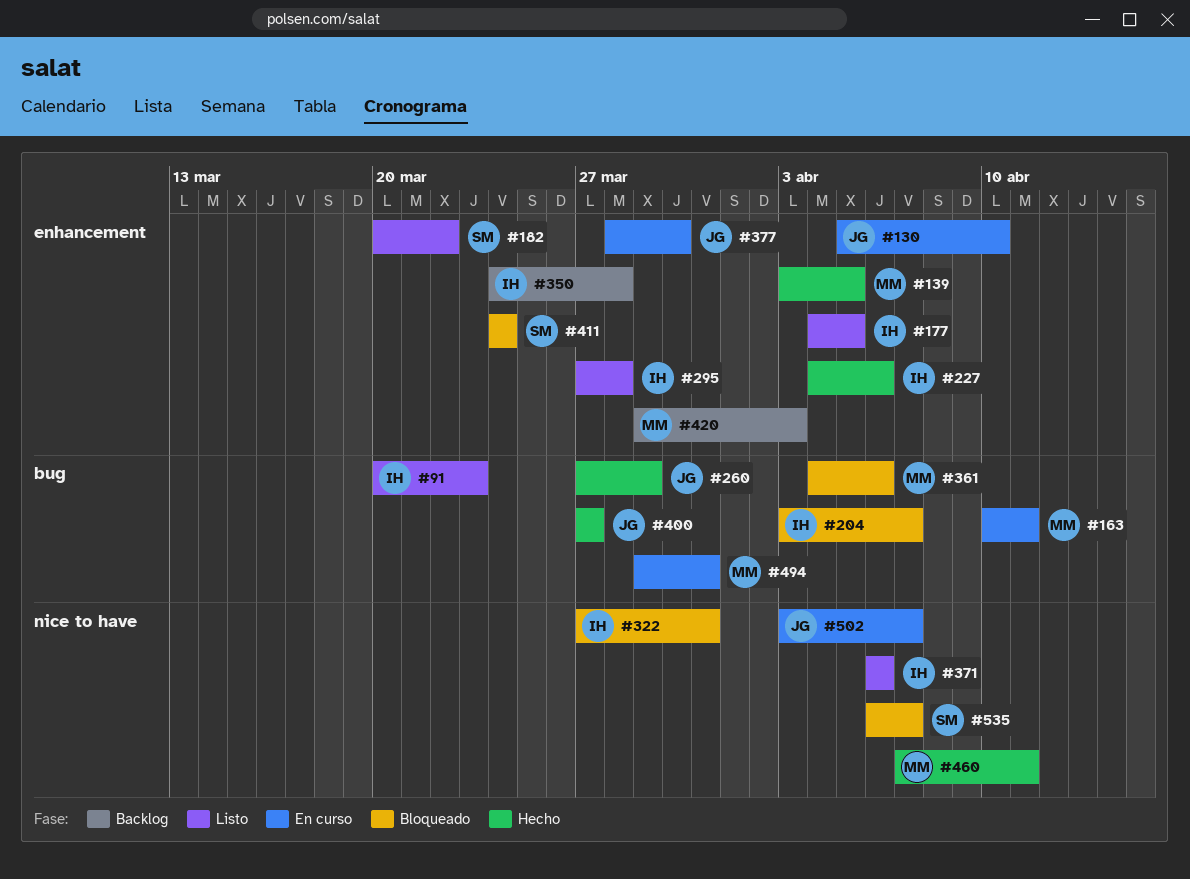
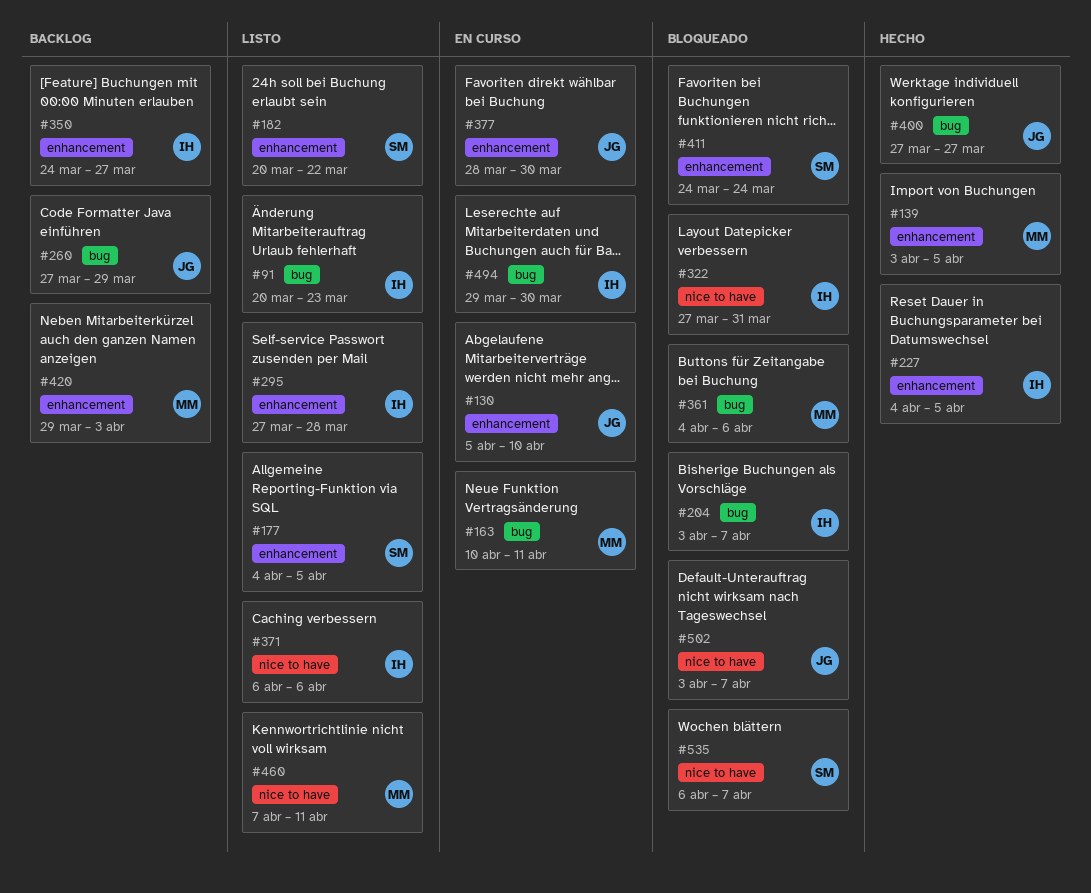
#177, owner: IH -> SM
#227, due: Apr 6 -> Apr 5
#260, status: Hecho -> Backlog
#350, due: Mar 28 -> Mar 27
#460, status: Hecho -> Listo
#494, owner: MM -> IH
#494, due: Mar 31 -> Mar 30
#502, status: En curso -> Bloqueado

